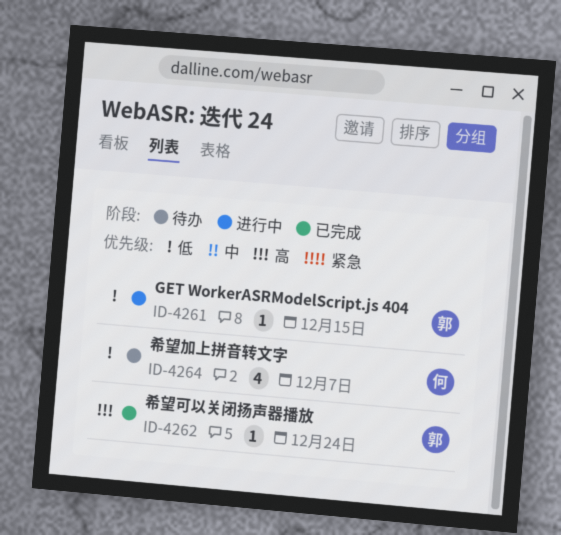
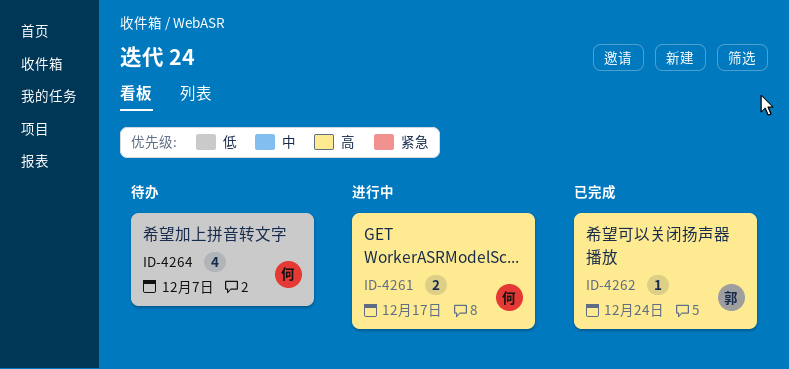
ID-4261, owner: 郭 -> 何
ID-4261, priority: 低 -> 高
ID-4261, estimate: 1 -> 2
ID-4261, due: Dec 15 -> Dec 17

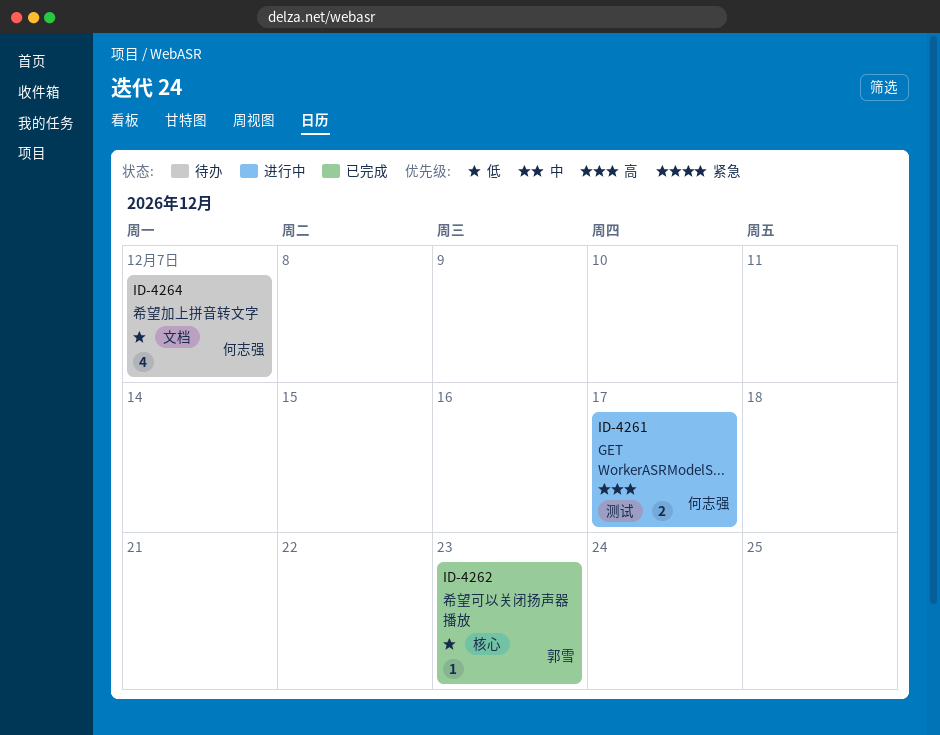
ID-4262, priority: 高 -> 低
ID-4262, due: Dec 24 -> Dec 23

